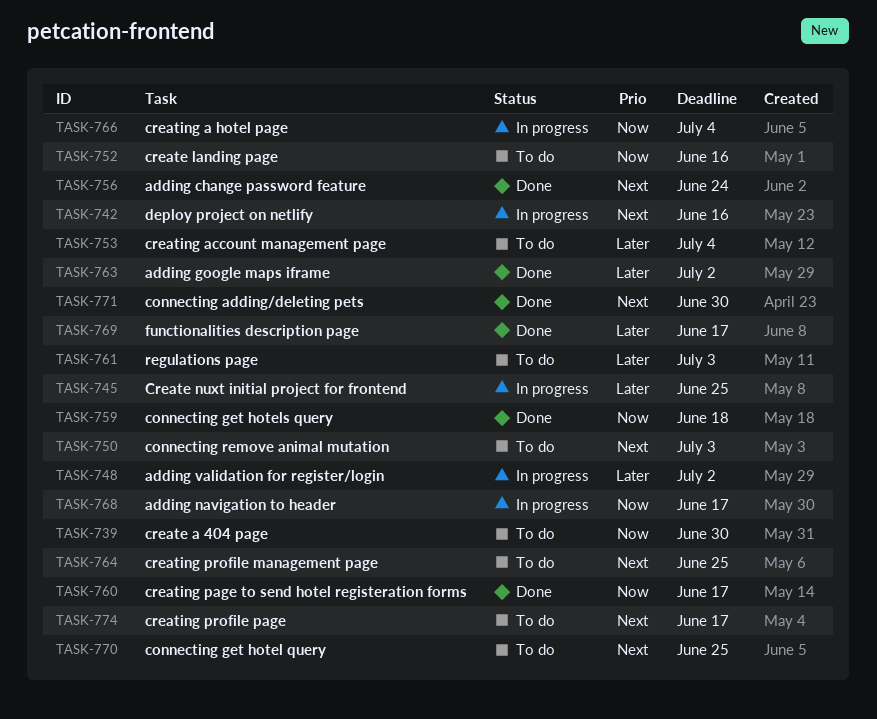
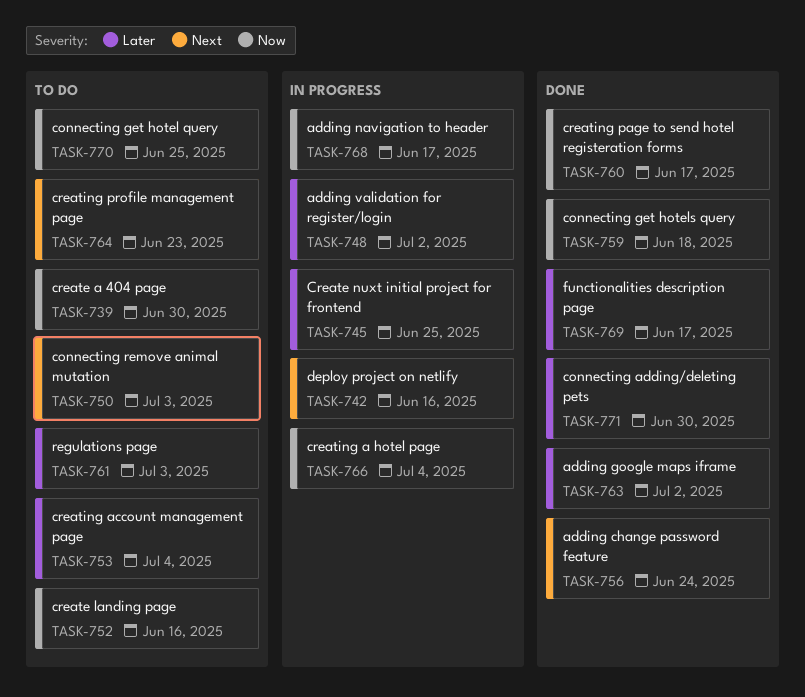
TASK-764, due: Jun 25 -> Jun 23
TASK-770, priority: Next -> Now
TASK-771, priority: Next -> Later
TASK-774: present -> none

